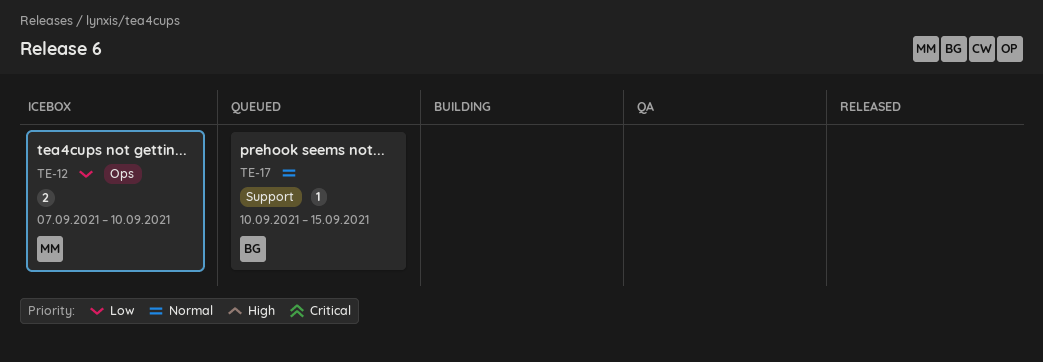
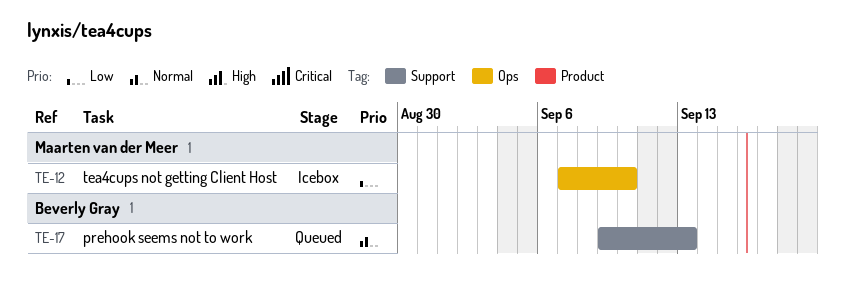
TE-17, start: Sep 10 -> Sep 9
TE-17, due: Sep 15 -> Sep 13

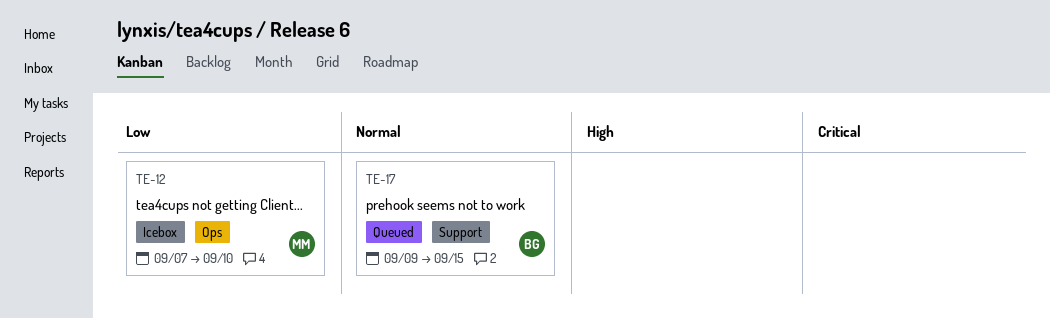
TE-17, due: Sep 13 -> Sep 15

